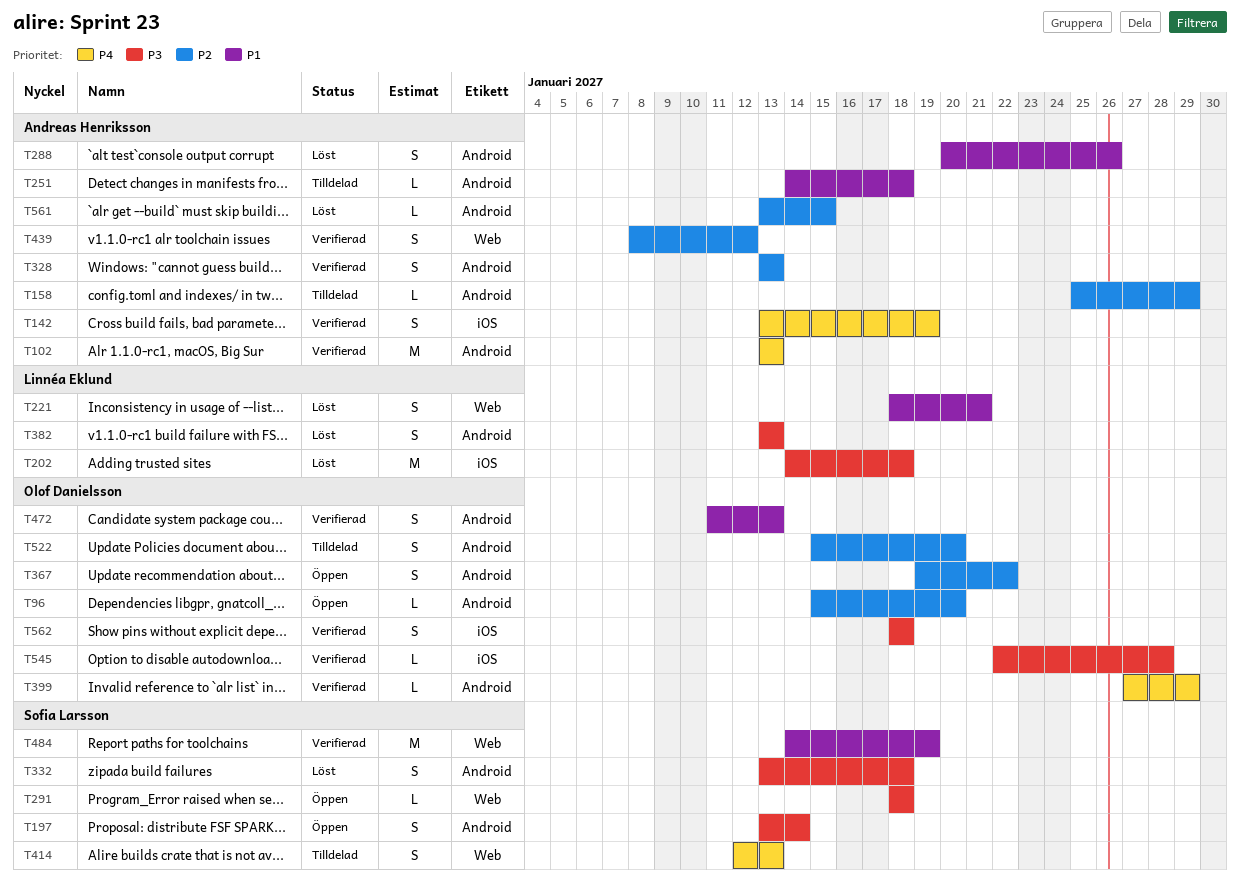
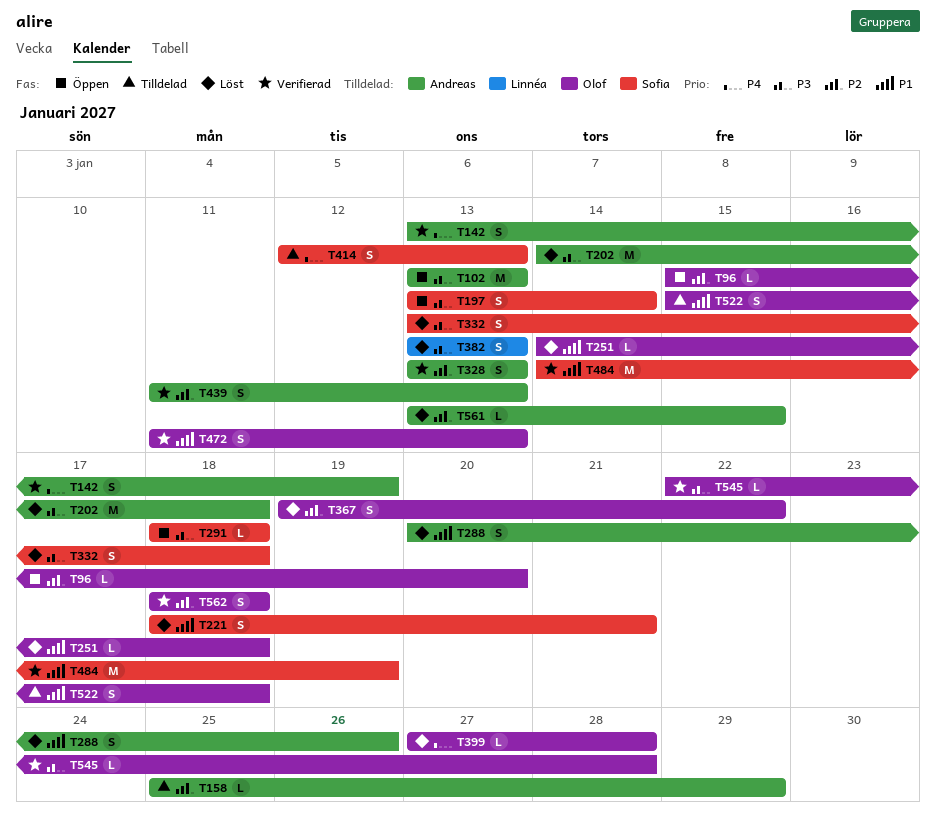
T102, status: Verifierad -> Öppen
T102, priority: P4 -> P3
T202, owner: Linnéa Eklund -> Andreas Henriksson
T221, owner: Linnéa Eklund -> Sofia Larsson
T251, status: Tilldelad -> Löst
T251, owner: Andreas Henriksson -> Olof Danielsson
T367, status: Öppen -> Löst
T399, status: Verifierad -> Löst
T399, due: Jan 29 -> Jan 28
T439, start: Jan 8 -> Jan 11
T439, due: Jan 12 -> Jan 13
T522, priority: P2 -> P1
T522, due: Jan 20 -> Jan 18
T562, priority: P3 -> P2

